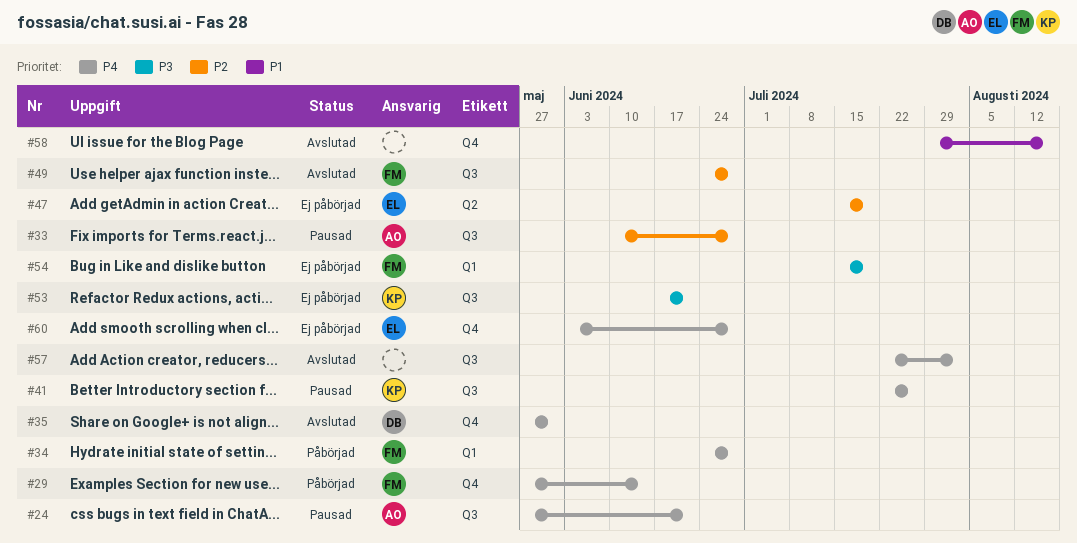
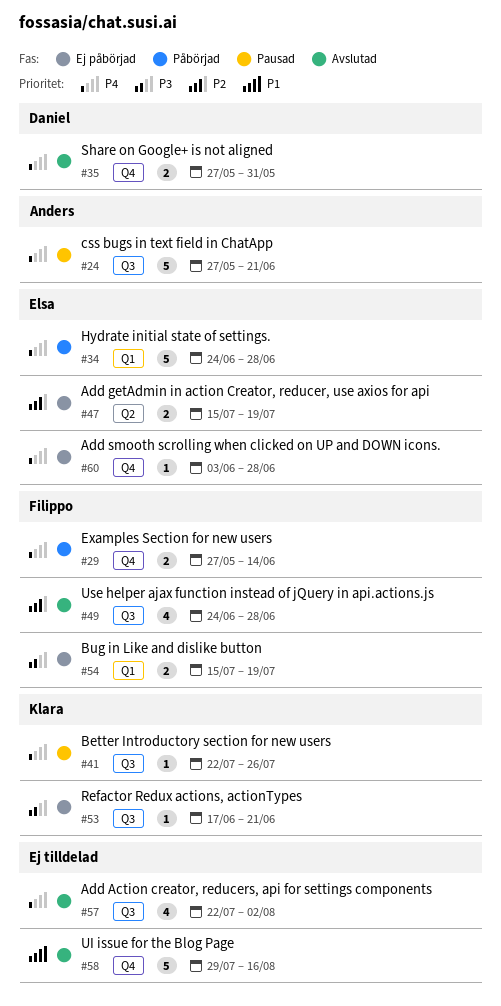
#33: present -> none
#34, owner: Filippo -> Elsa

